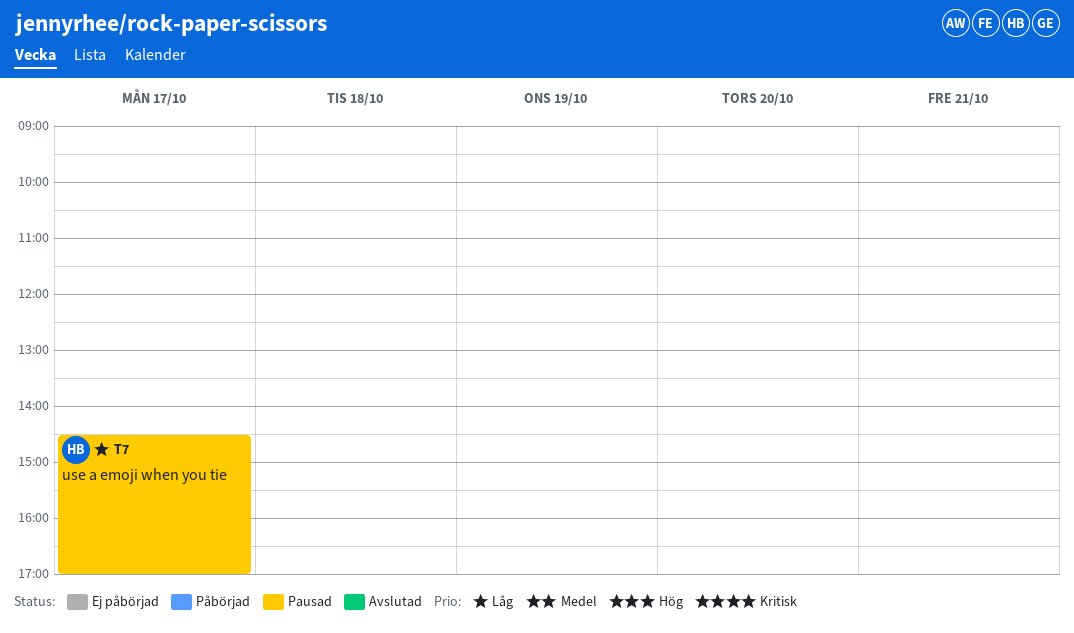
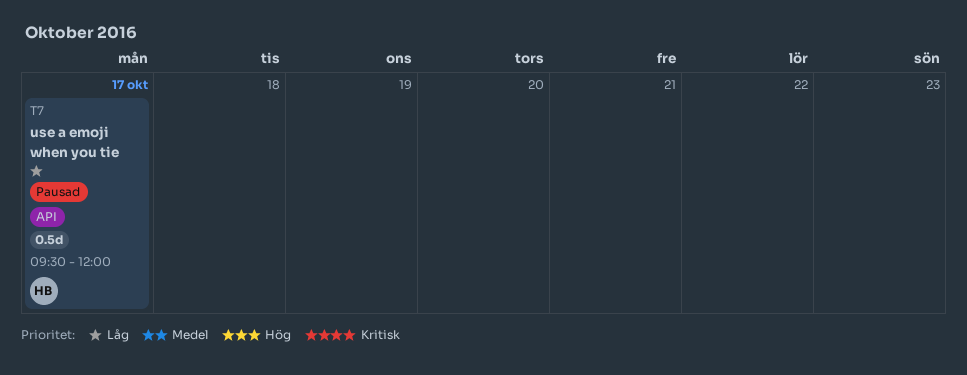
T7, begins: 14:30 -> 09:30
T7, ends: 17:00 -> 12:00

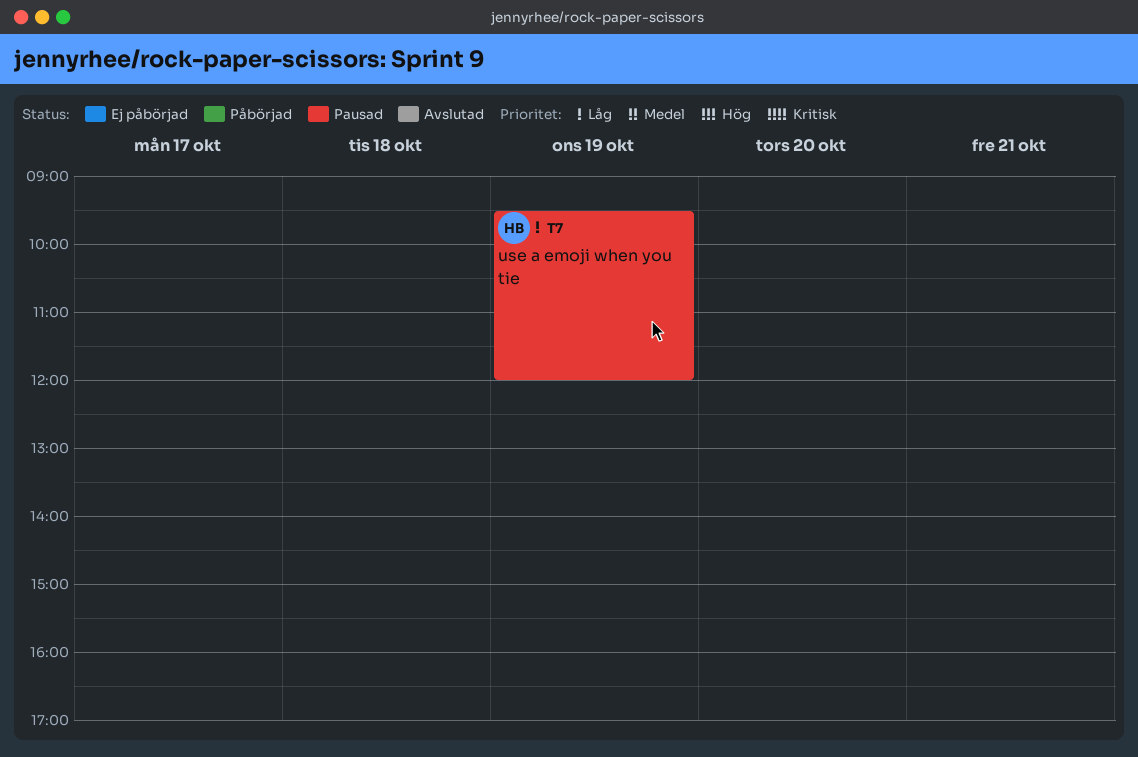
T7, day: Oct 17 -> Oct 19

